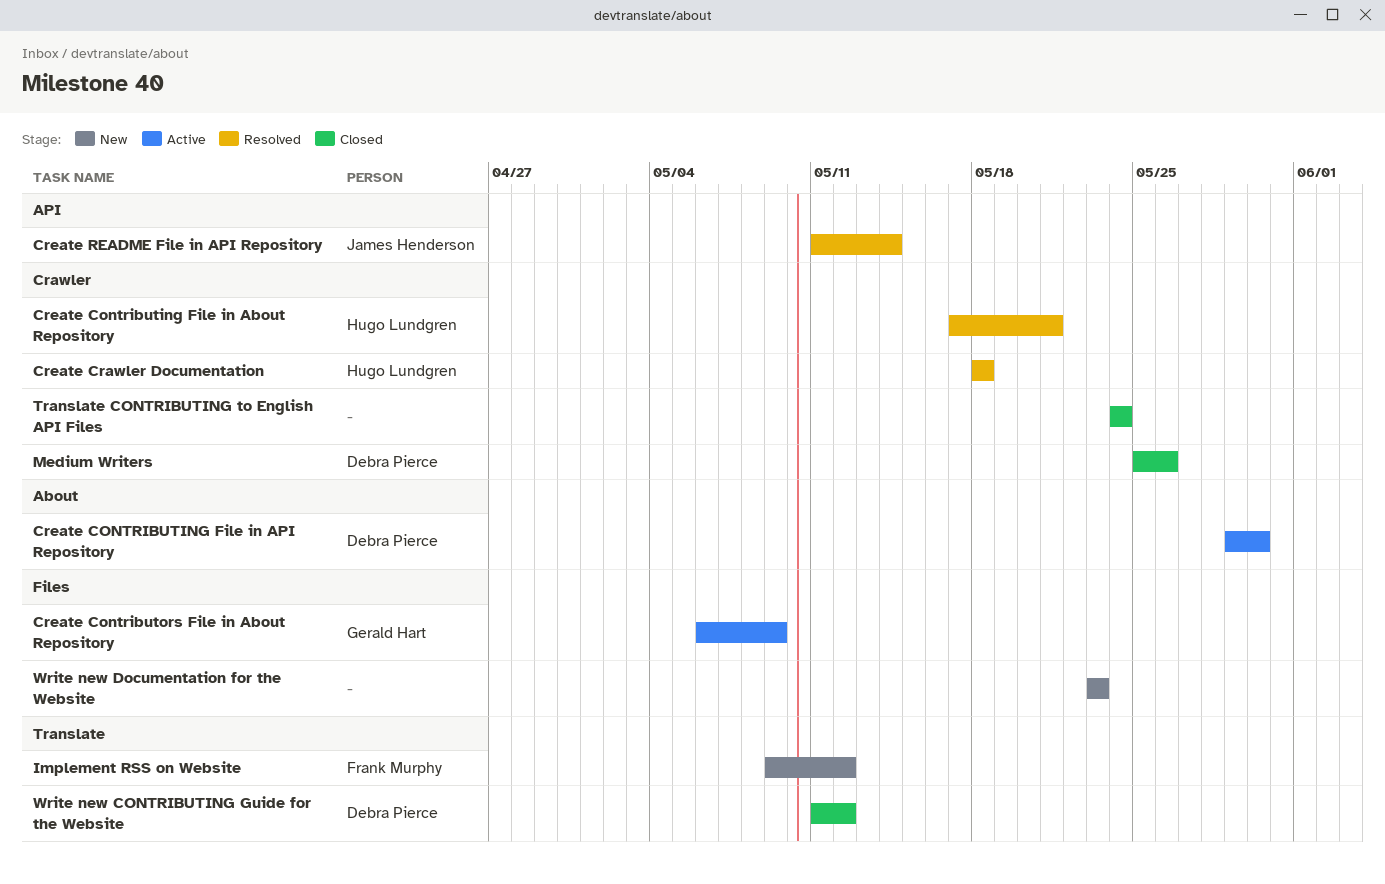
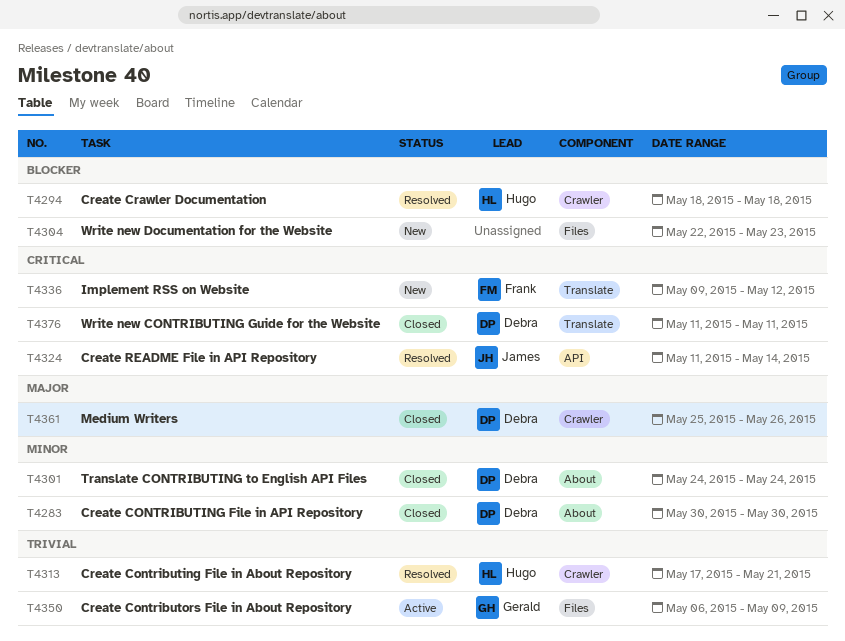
Create CONTRIBUTING File in API Repository, status: Active -> Closed
Create CONTRIBUTING File in API Repository, start: May 29 -> May 30
Translate CONTRIBUTING to English API Files, owner: none -> Debra Pierce
Translate CONTRIBUTING to English API Files, label: Crawler -> About
Write new CONTRIBUTING Guide for the Website, due: May 12 -> May 11
Write new Documentation for the Website, start: May 23 -> May 22

